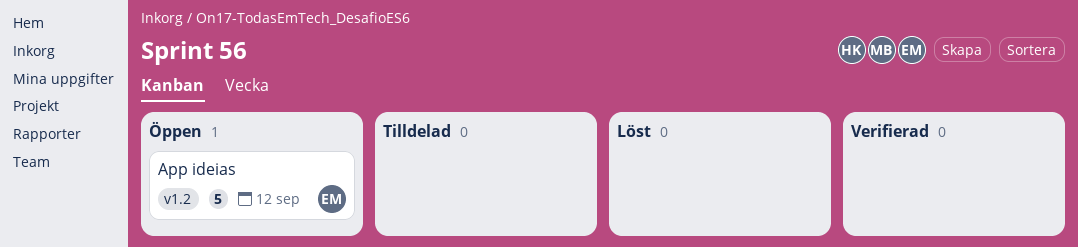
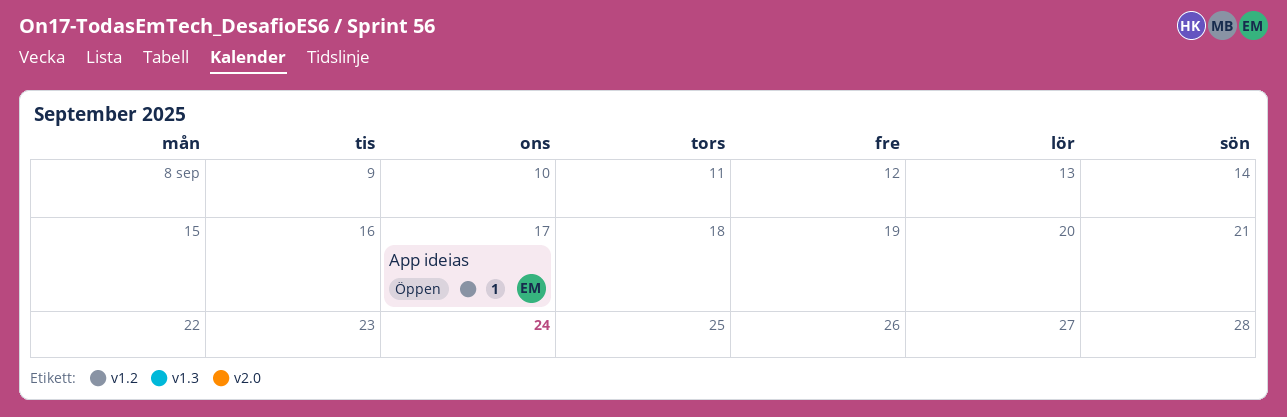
App ideias, estimate: 5 -> 1
App ideias, due: Sep 12 -> Sep 17

